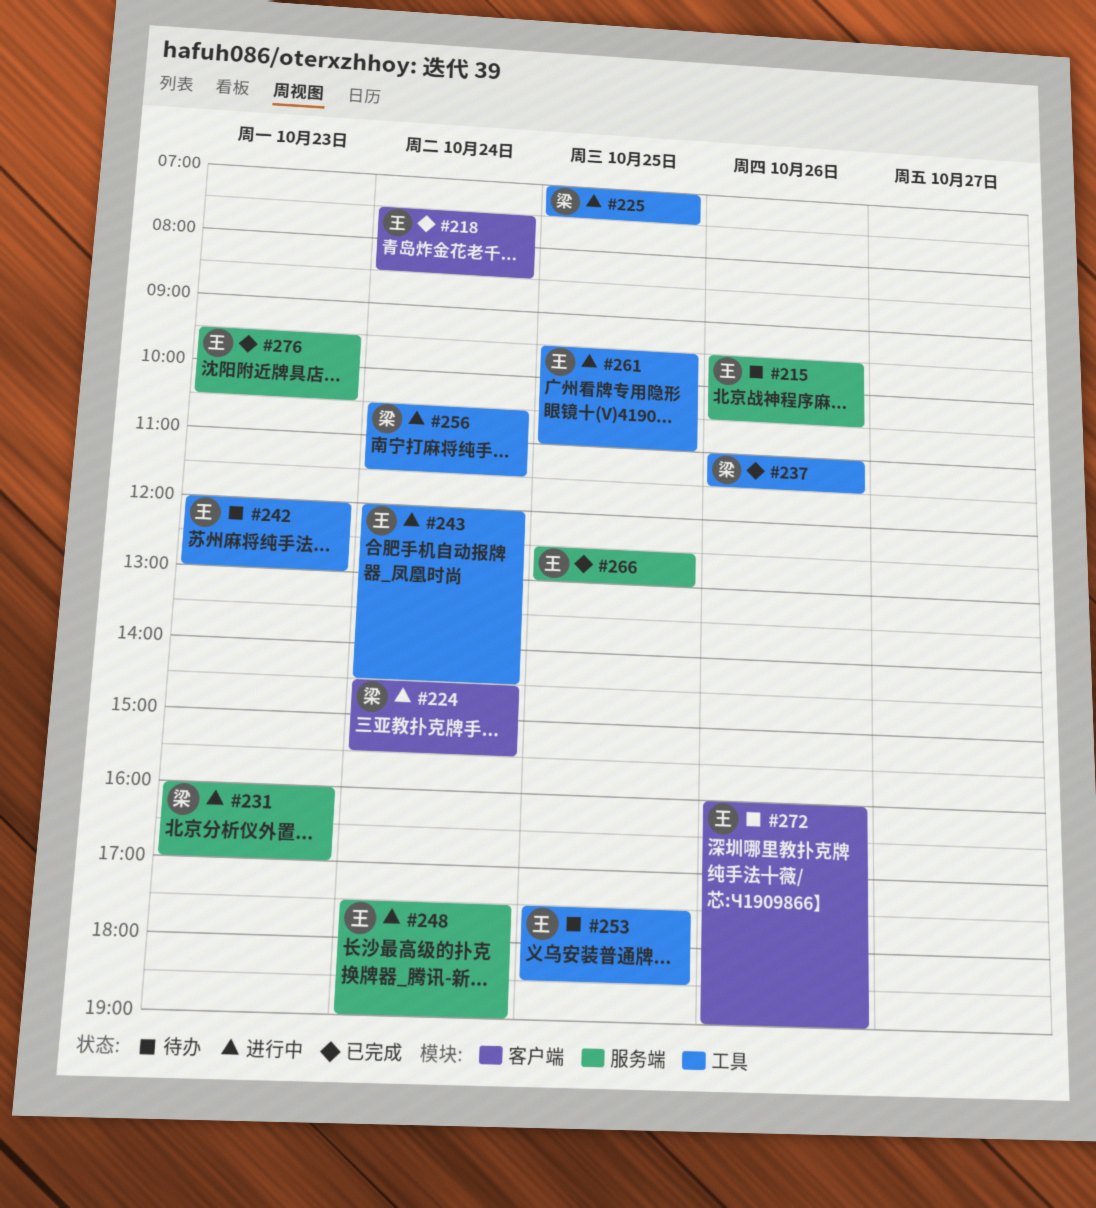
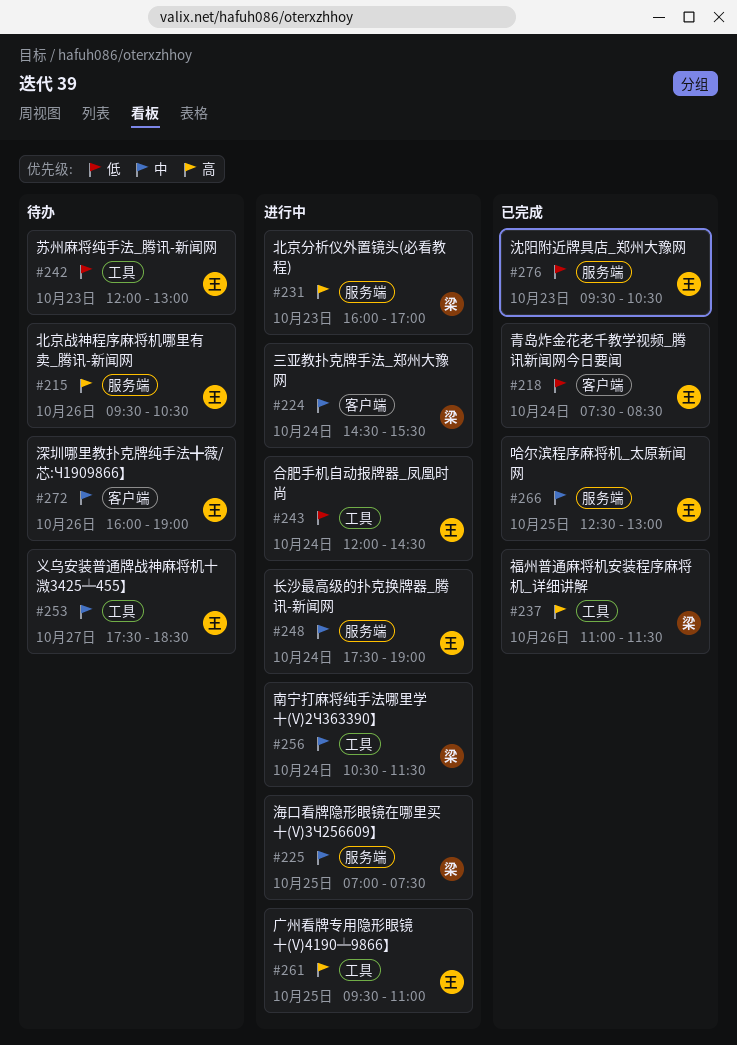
#225, label: 工具 -> 服务端
#253, day: Oct 25 -> Oct 27

